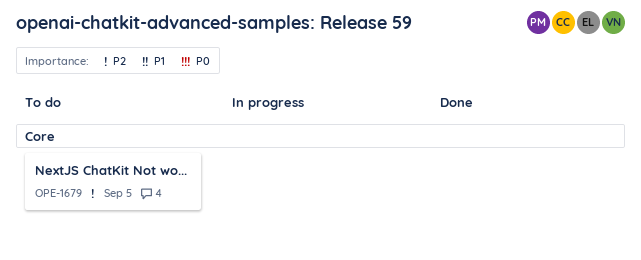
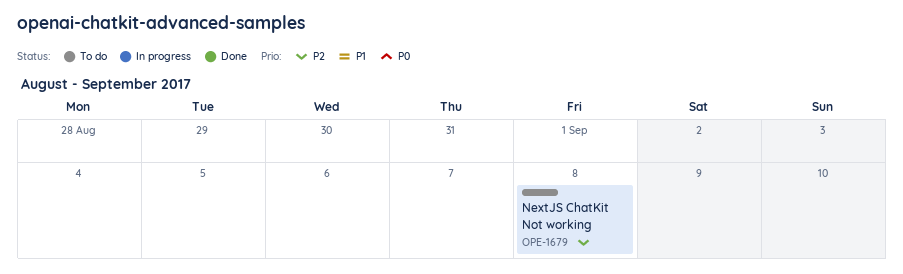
OPE-1679, due: Sep 5 -> Sep 8

